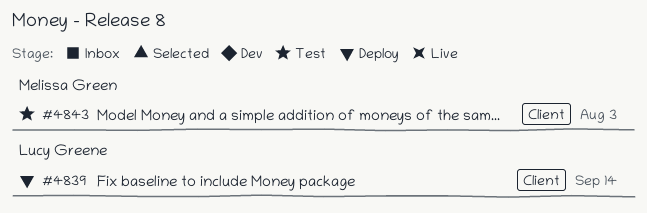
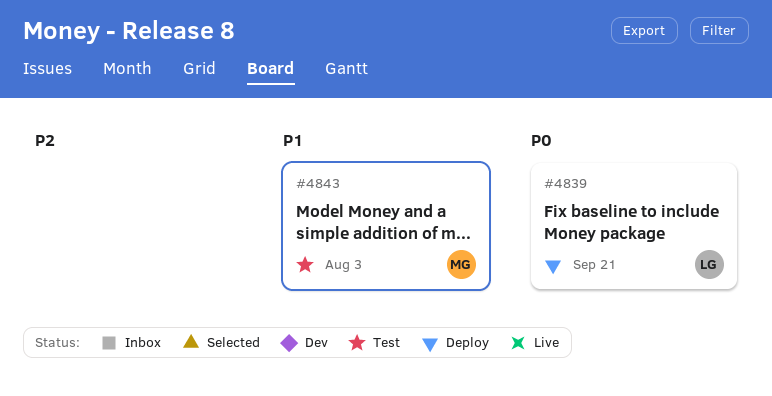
#4839, due: Sep 14 -> Sep 21

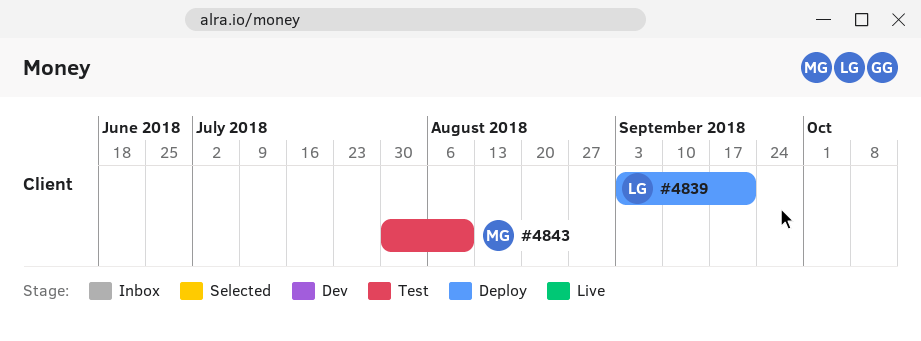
#4843, due: Aug 3 -> Aug 10

